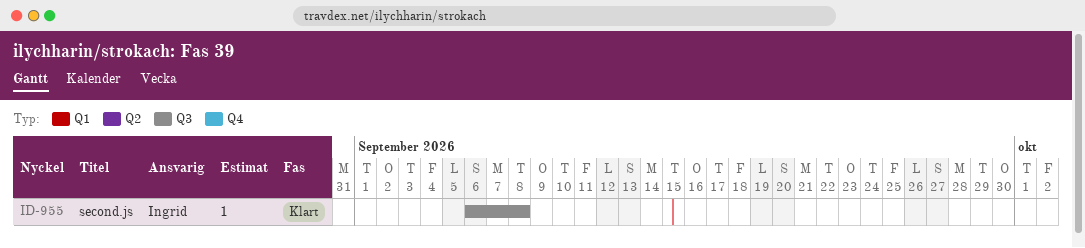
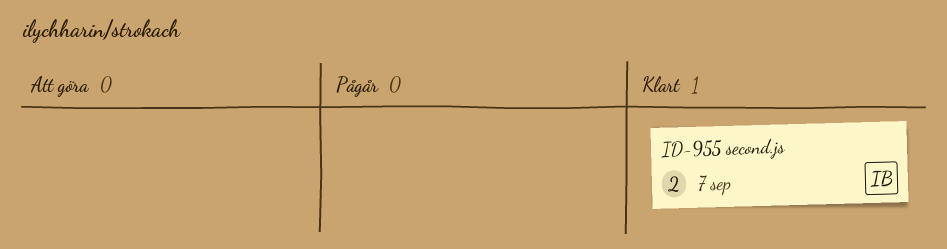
ID-955, estimate: 1 -> 2
ID-955, due: Sep 8 -> Sep 7

